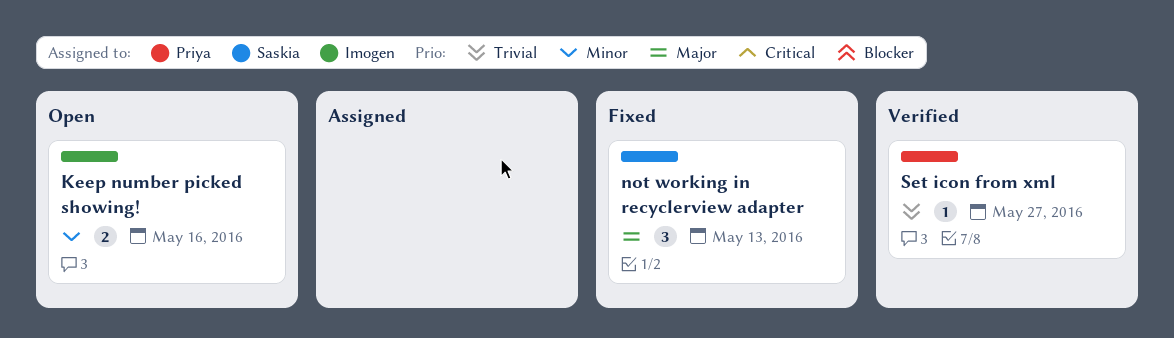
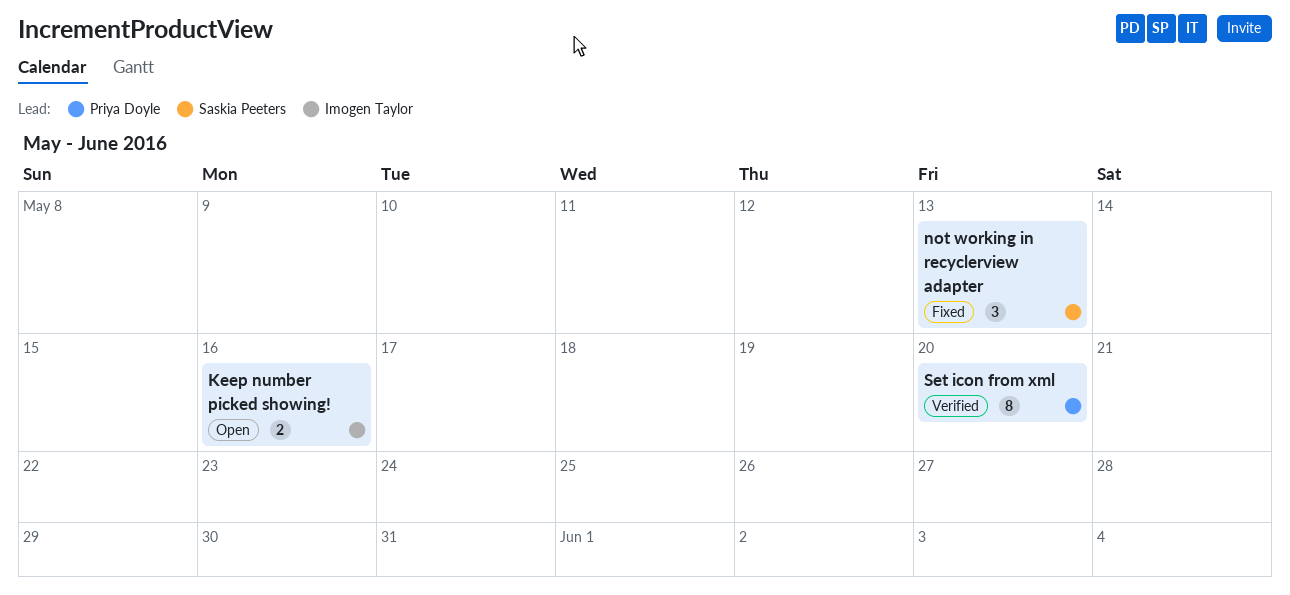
Set icon from xml, estimate: 1 -> 8
Set icon from xml, due: May 27 -> May 20

